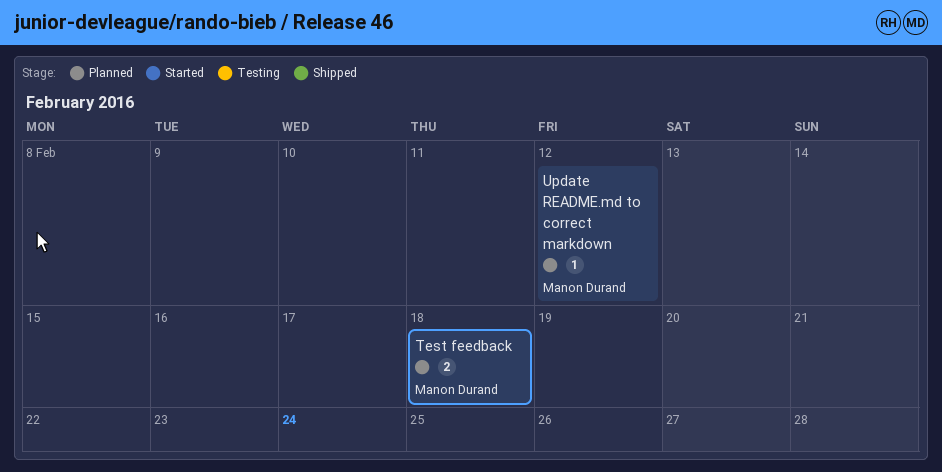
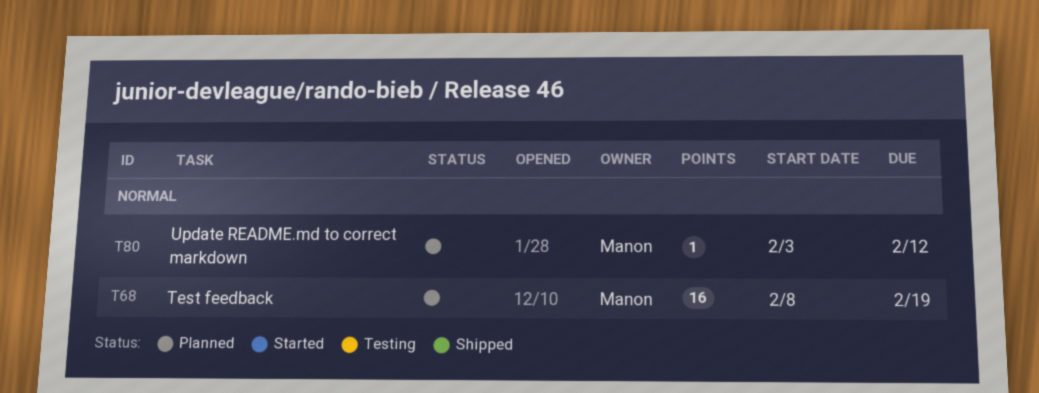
Test feedback, estimate: 2 -> 16
Test feedback, due: Feb 18 -> Feb 19

